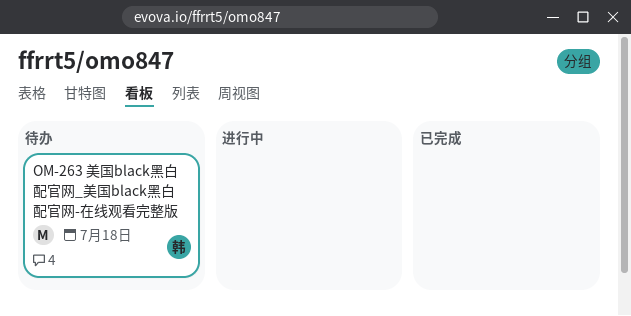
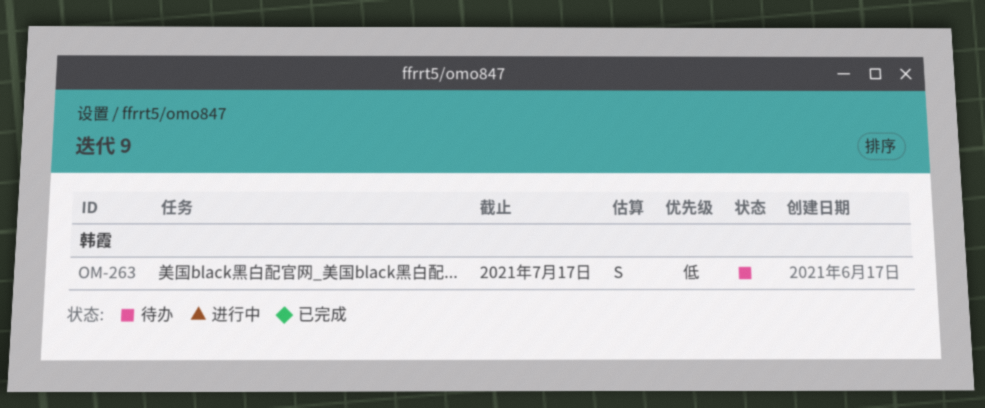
OM-263, estimate: M -> S
OM-263, due: Jul 18 -> Jul 17

